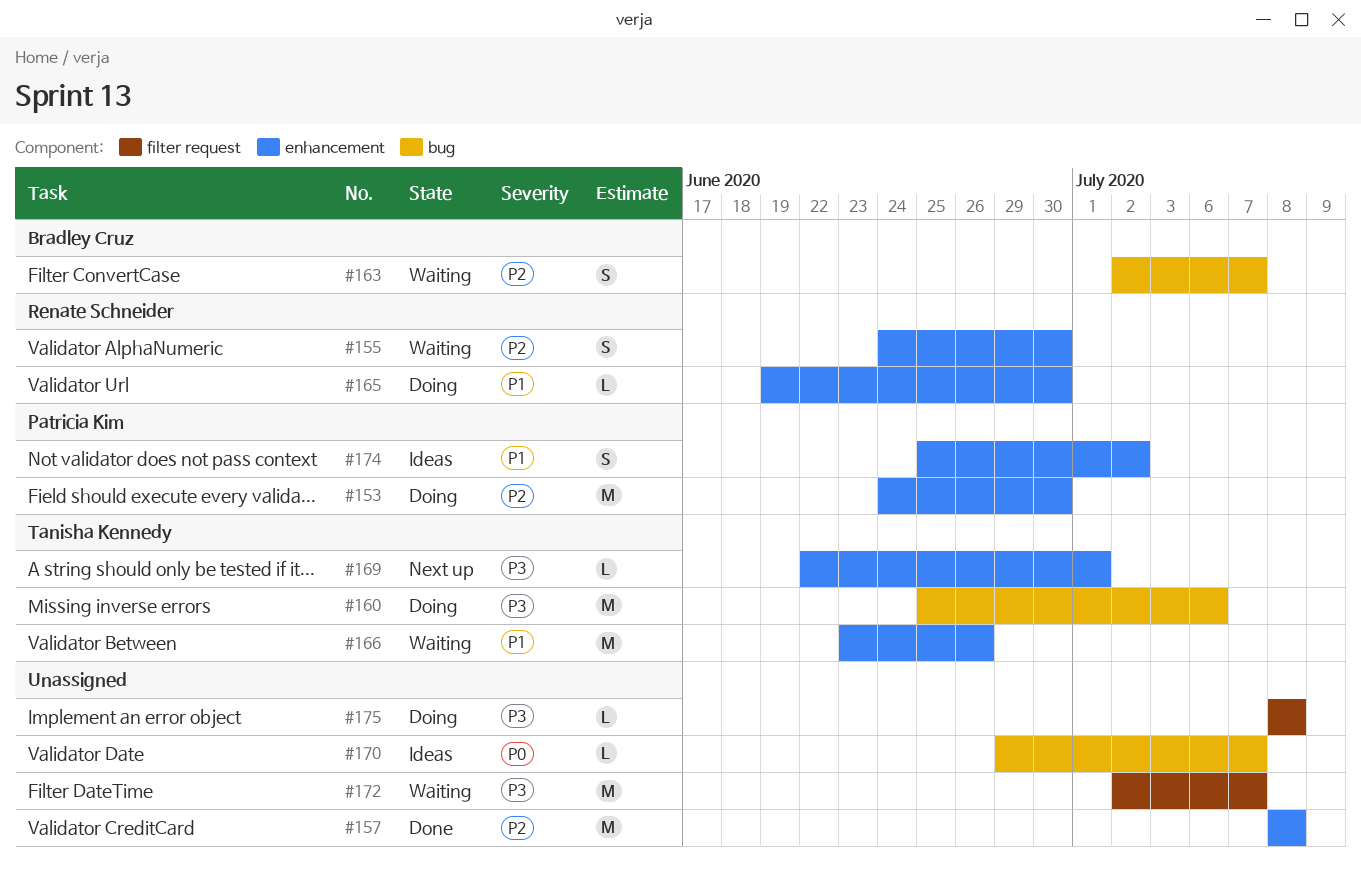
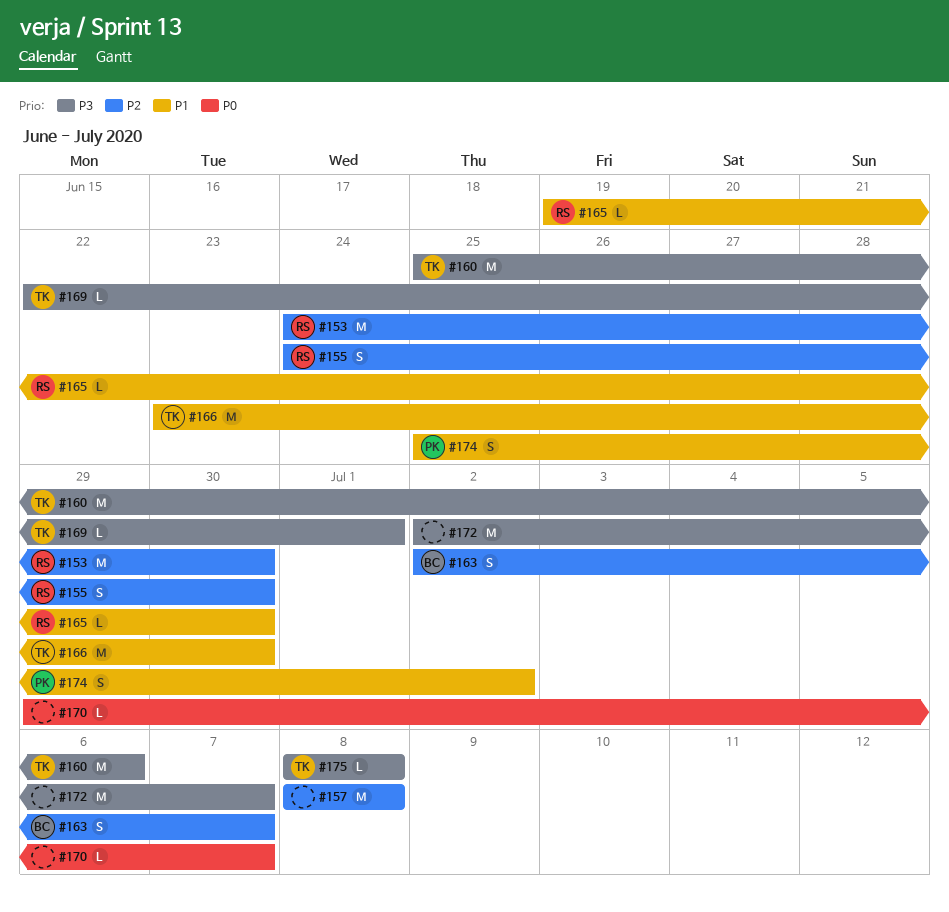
#153, owner: Patricia Kim -> Renate Schneider
#166, due: Jun 26 -> Jun 30
#175, owner: none -> Tanisha Kennedy

